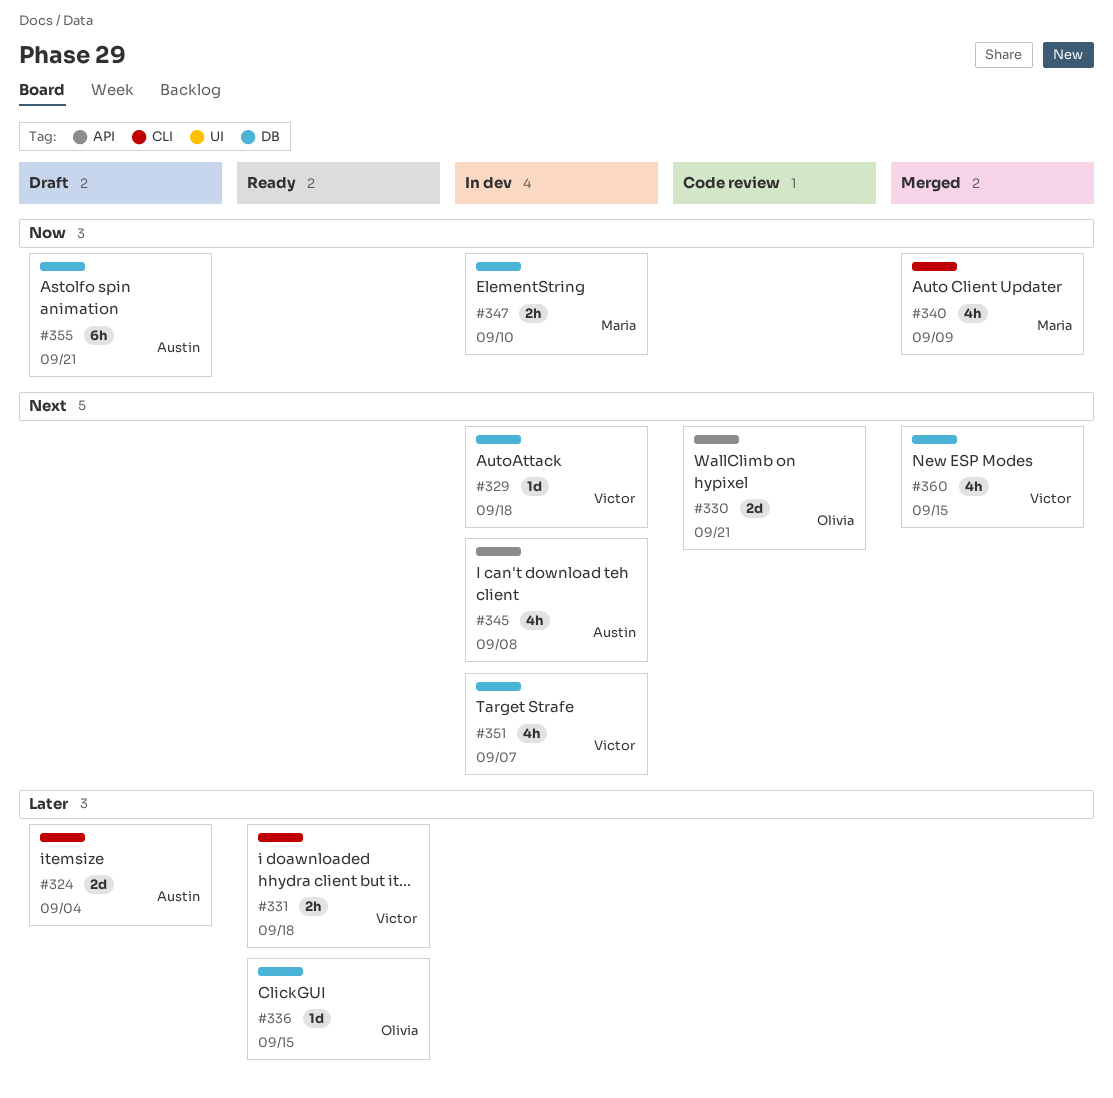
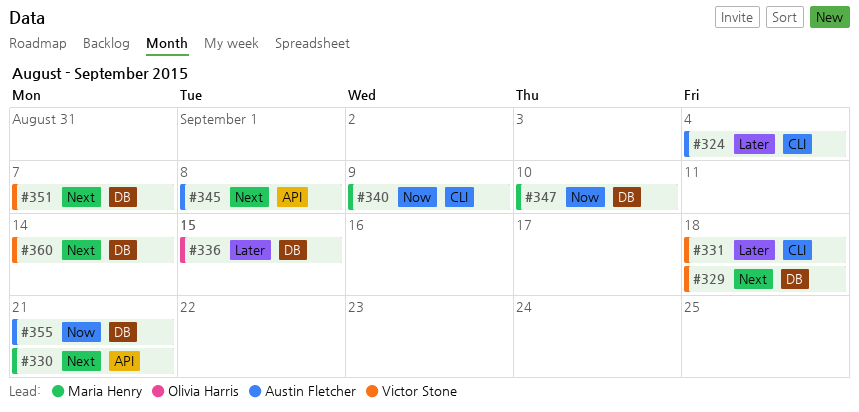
#330, owner: Olivia Harris -> Maria Henry
#360, due: Sep 15 -> Sep 14

